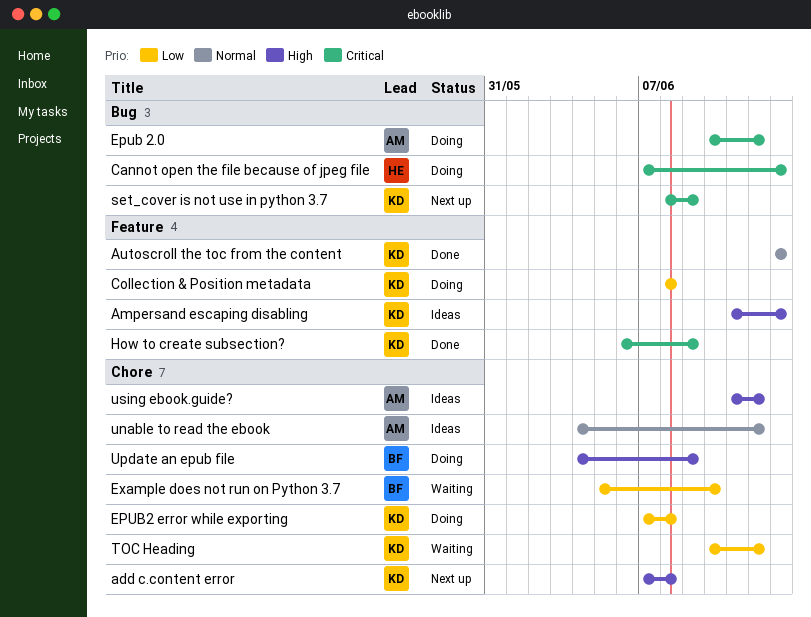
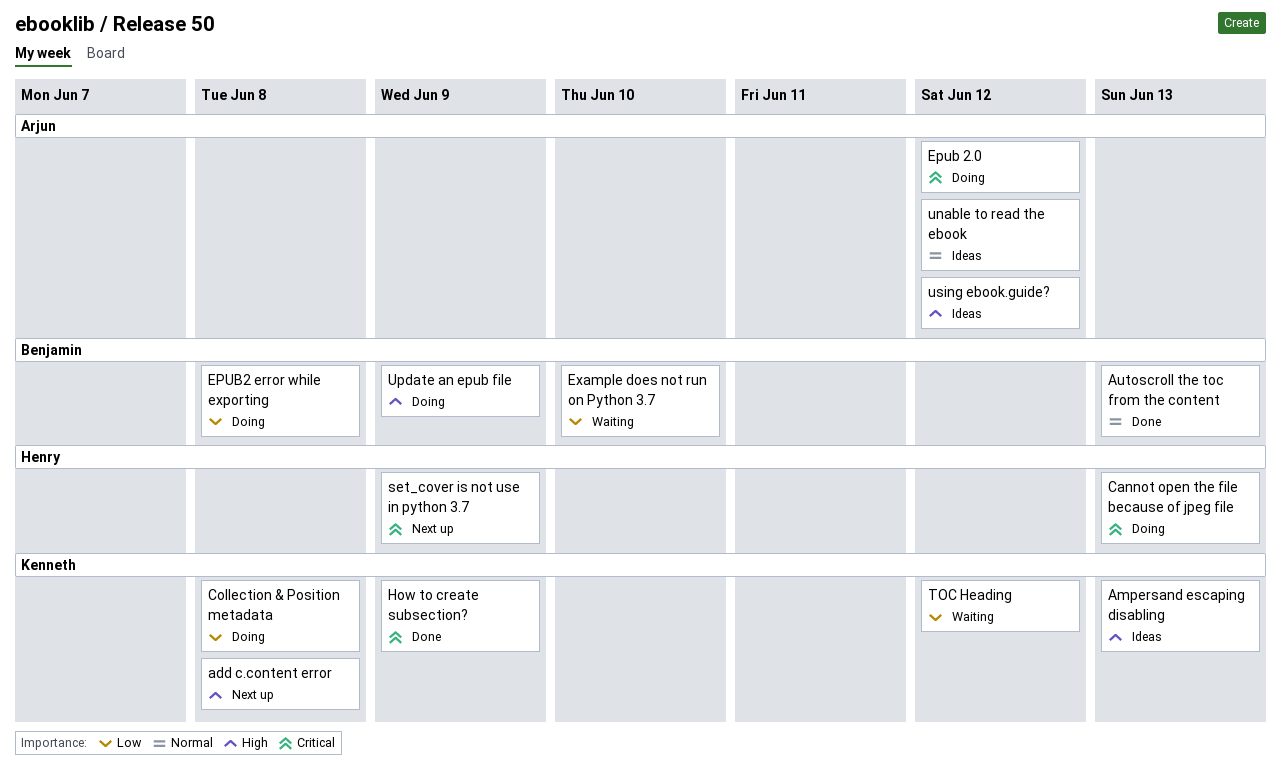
Autoscroll the toc from the content, owner: Kenneth -> Benjamin
EPUB2 error while exporting, owner: Kenneth -> Benjamin
set_cover is not use in python 3.7, owner: Kenneth -> Henry

